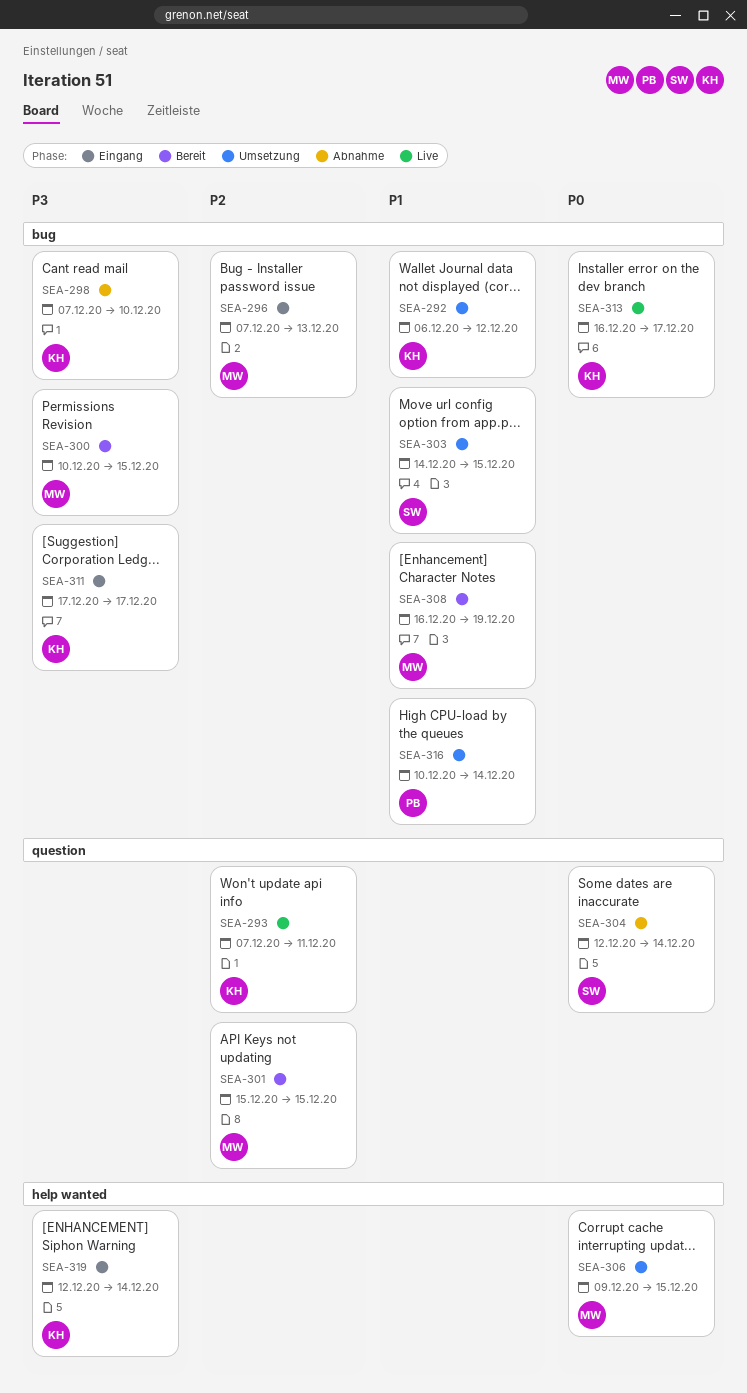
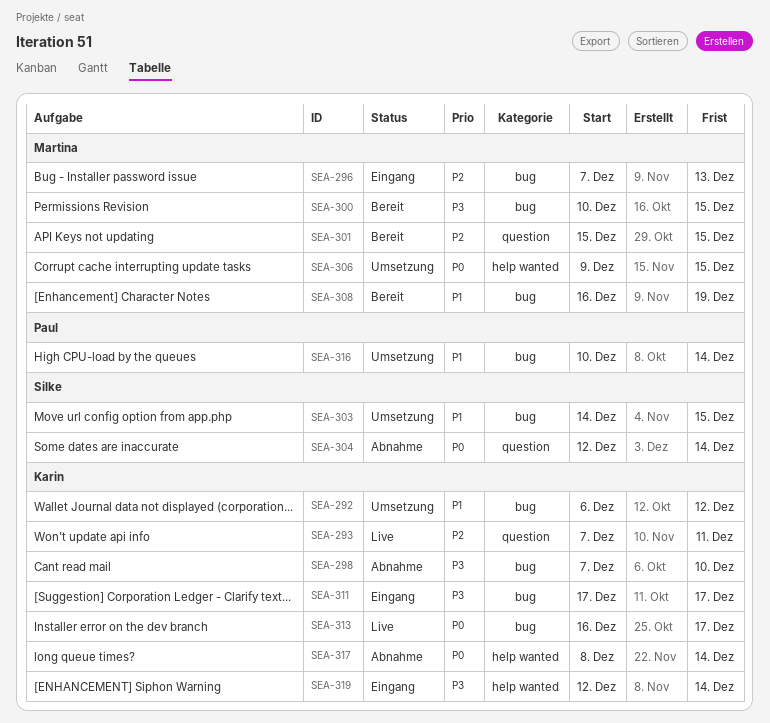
SEA-317: none -> present

